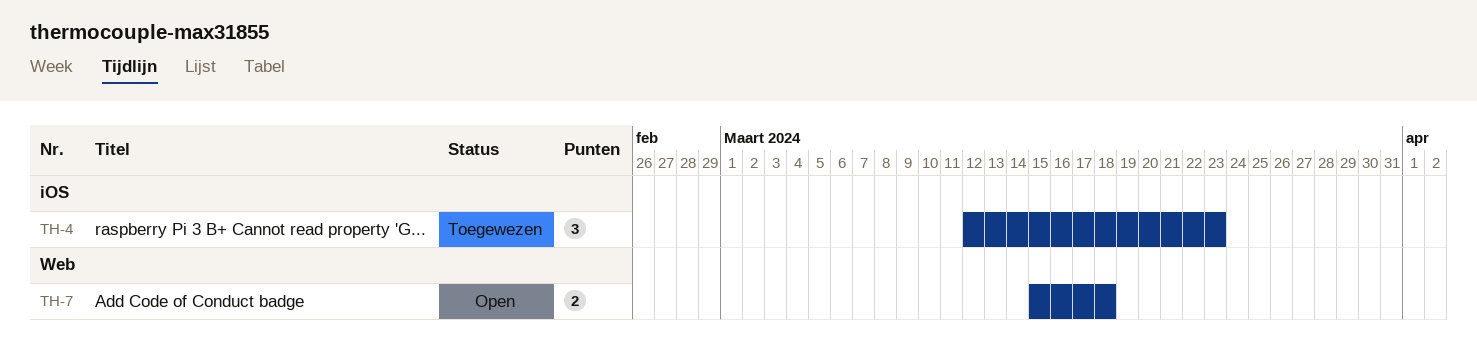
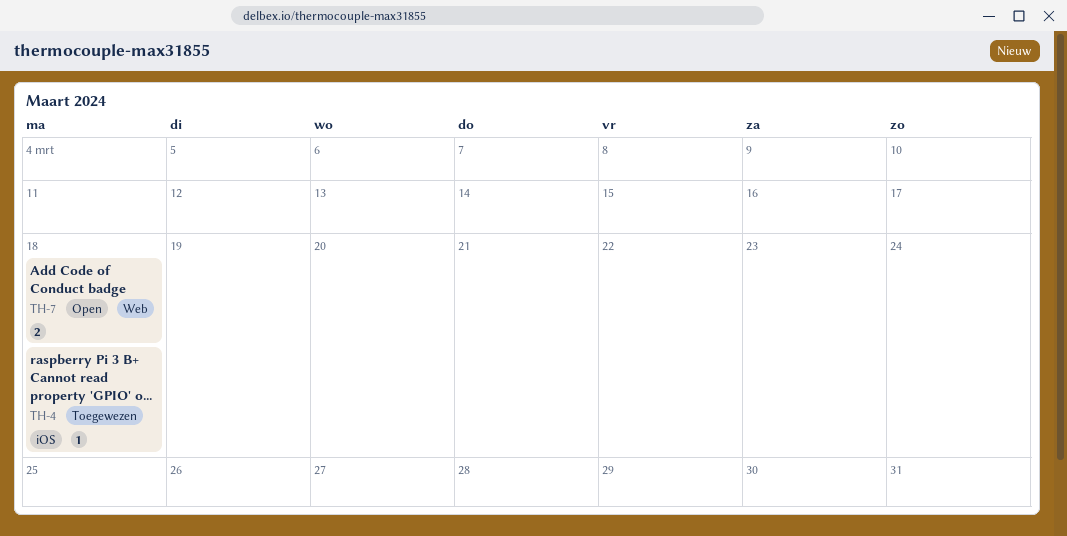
TH-4, estimate: 3 -> 1
TH-4, due: Mar 23 -> Mar 18

